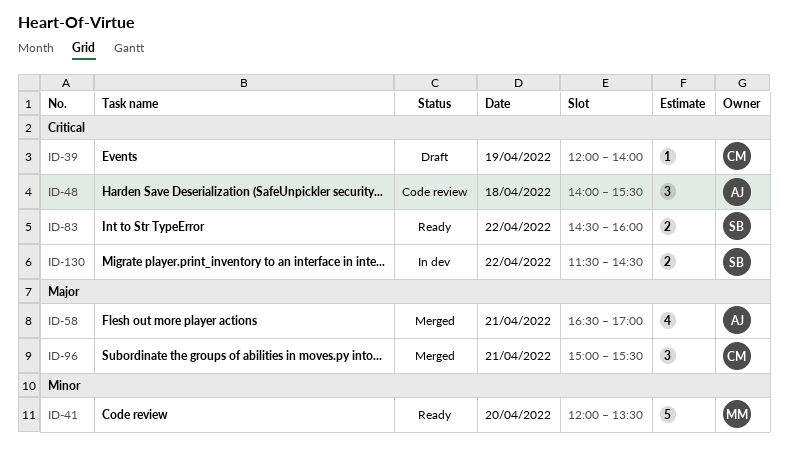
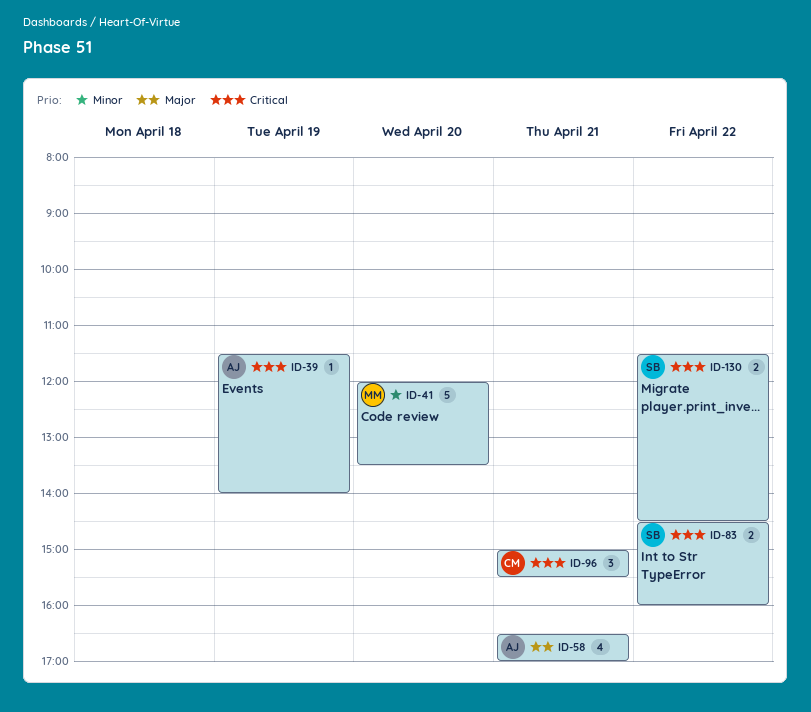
ID-39, owner: CM -> AJ
ID-39, begins: 12:00 -> 11:30
ID-48: present -> none
ID-96, priority: Major -> Critical

